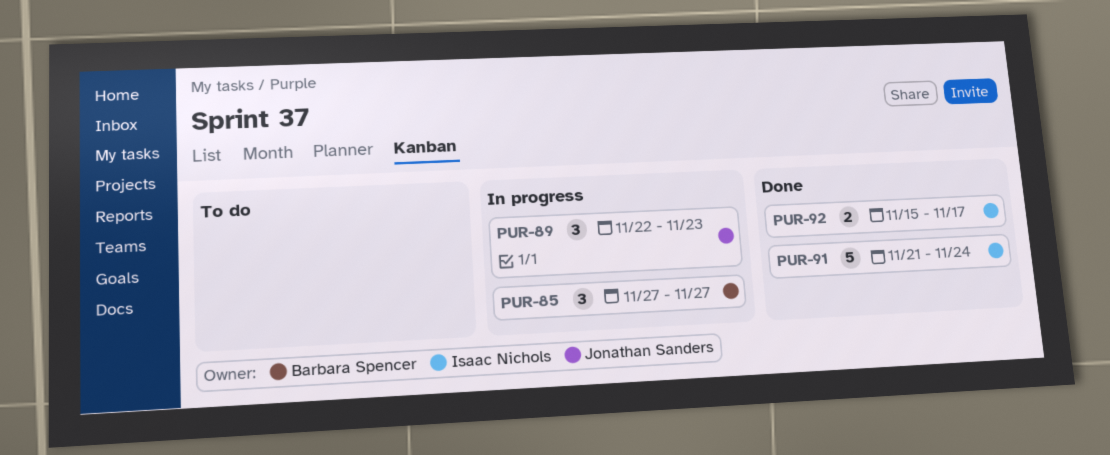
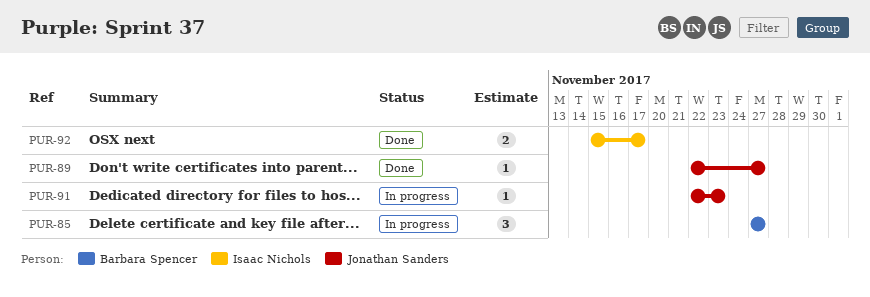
PUR-89, status: In progress -> Done
PUR-89, estimate: 3 -> 1
PUR-89, due: Nov 23 -> Nov 27
PUR-91, status: Done -> In progress
PUR-91, owner: Isaac Nichols -> Jonathan Sanders
PUR-91, estimate: 5 -> 1
PUR-91, start: Nov 21 -> Nov 22
PUR-91, due: Nov 24 -> Nov 23

